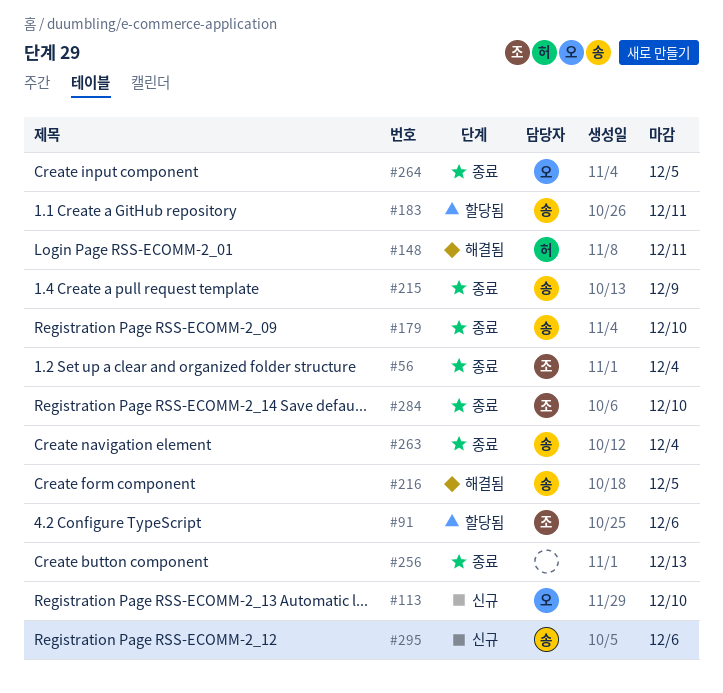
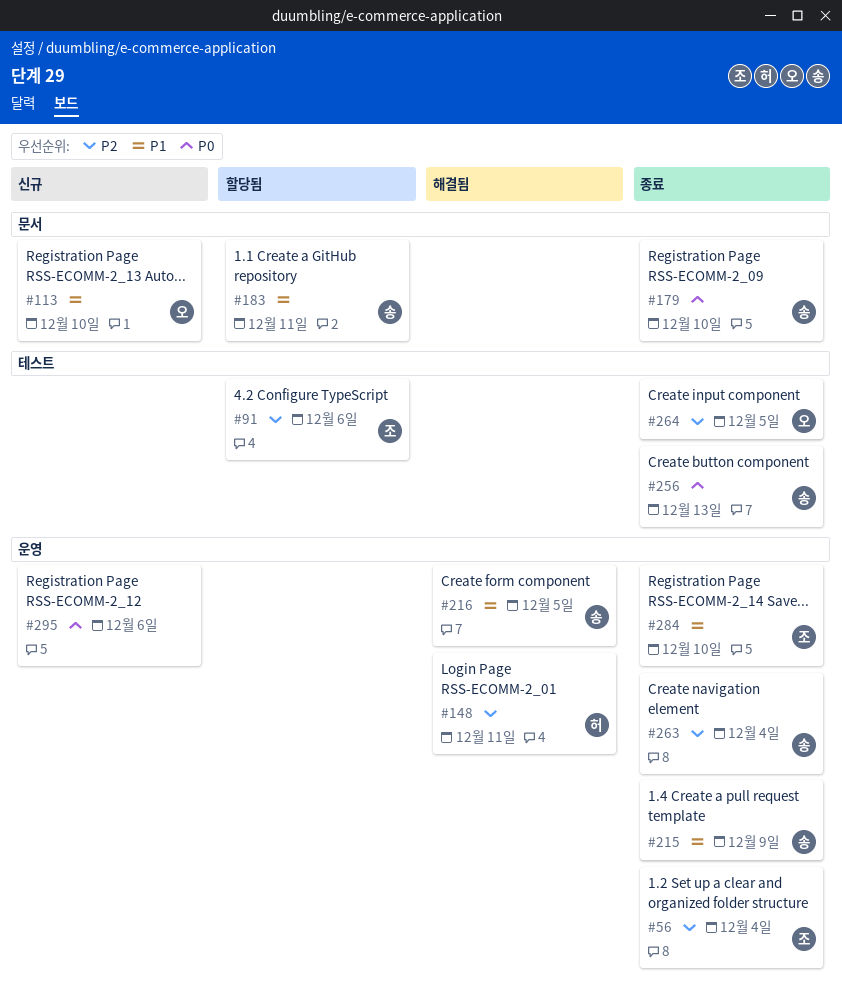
#256, owner: none -> 송
#295, owner: 송 -> none

